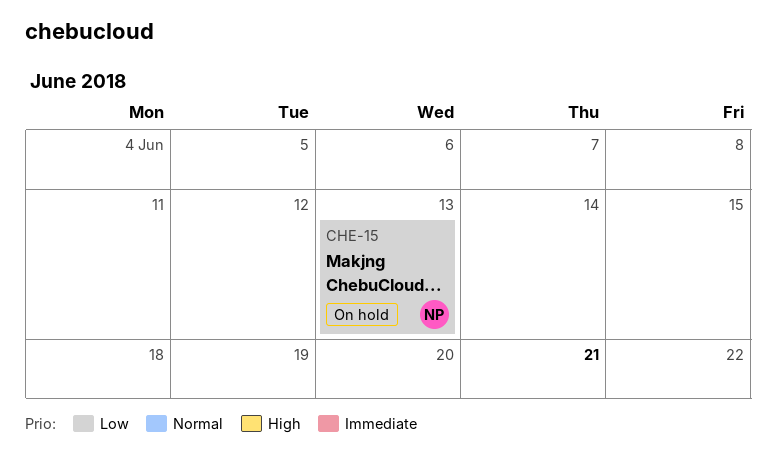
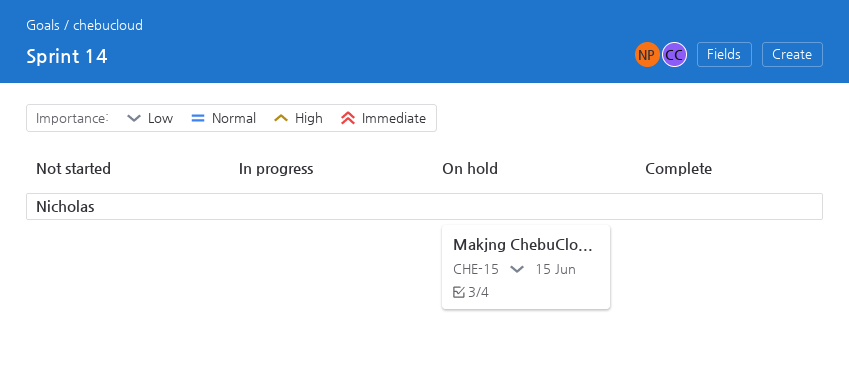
CHE-15, due: Jun 13 -> Jun 15

